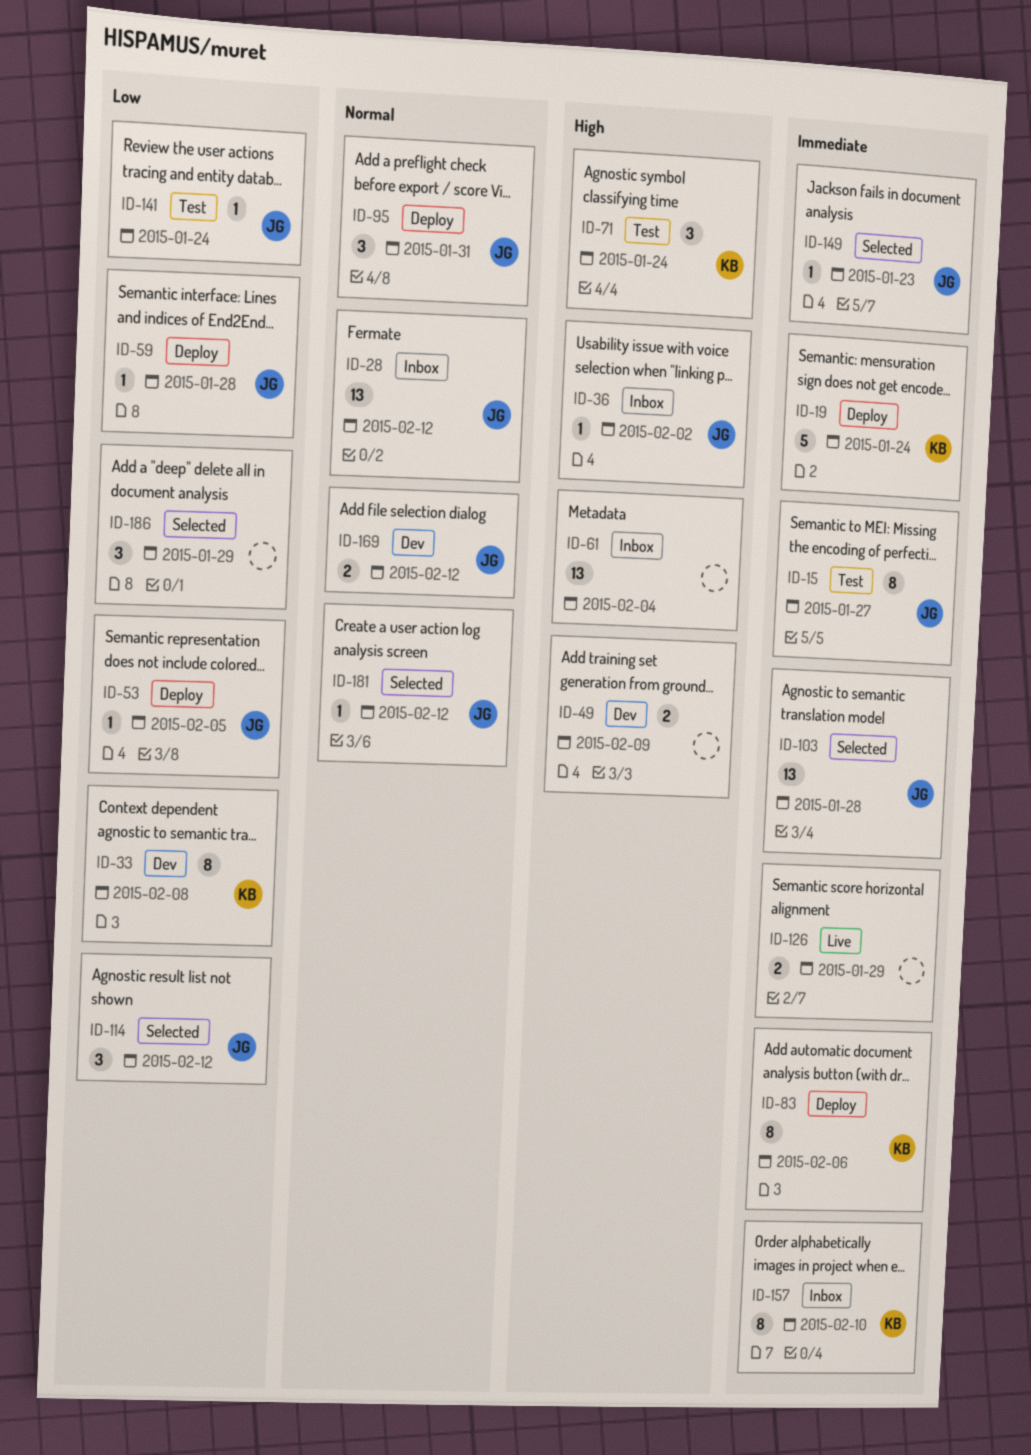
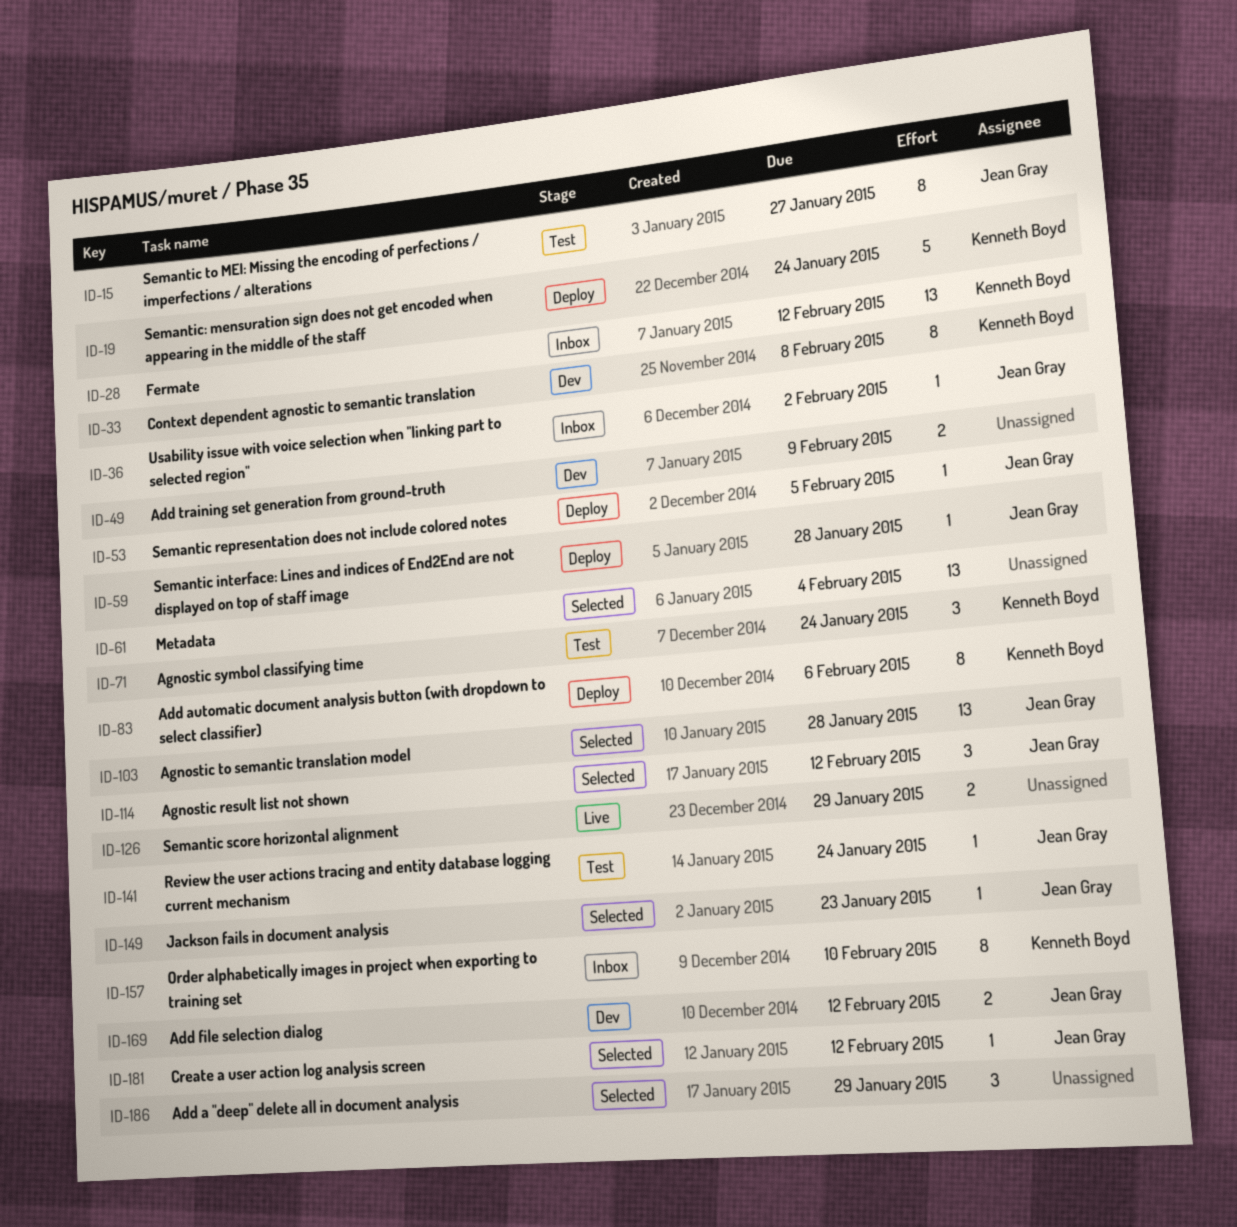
ID-28, owner: Jean Gray -> Kenneth Boyd
ID-61, status: Inbox -> Selected
ID-95: present -> none

